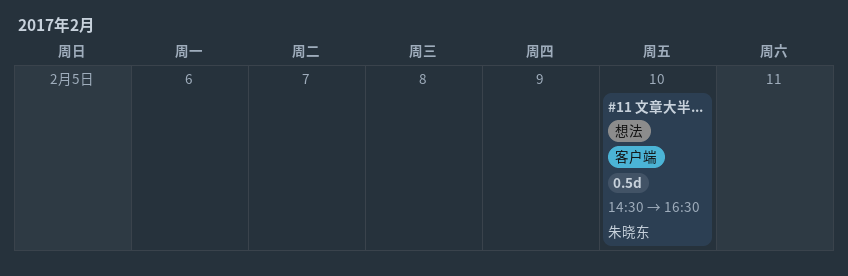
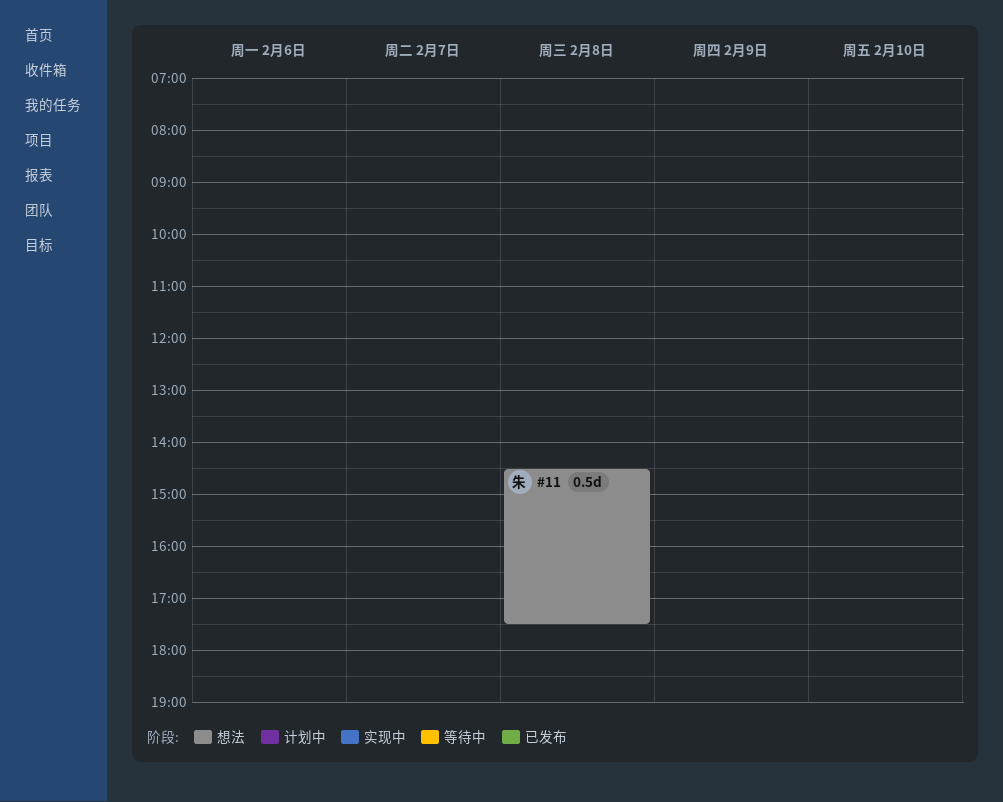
#11, day: Feb 10 -> Feb 8
#11, ends: 16:30 -> 17:30

